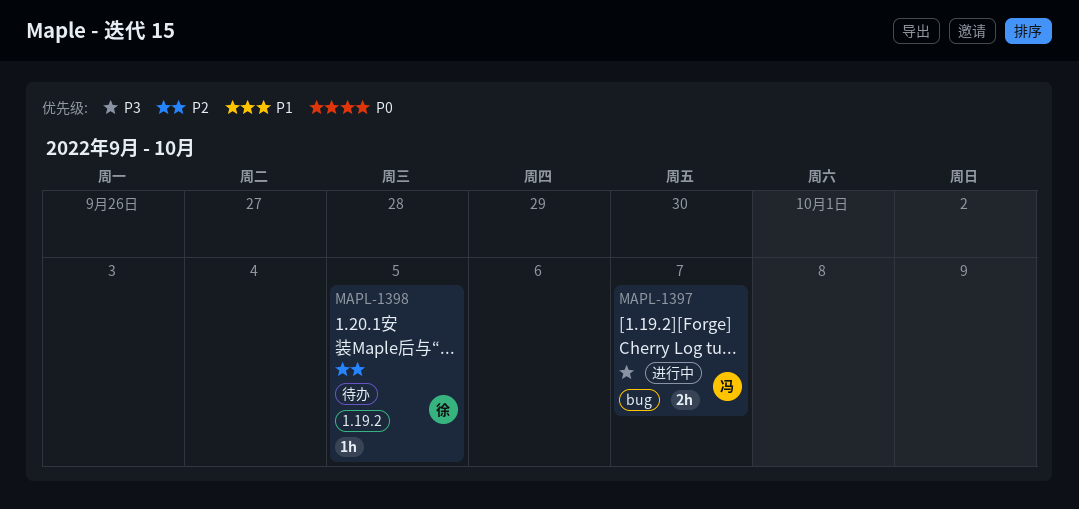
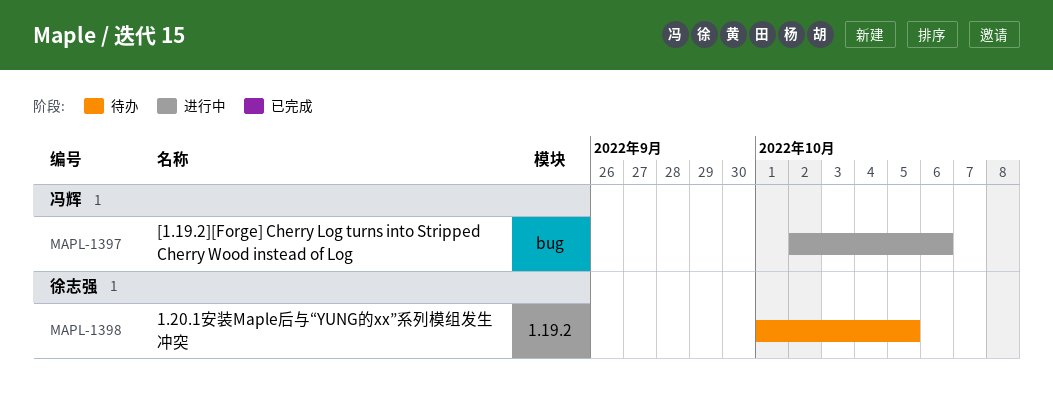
MAPL-1397, due: Oct 7 -> Oct 6

